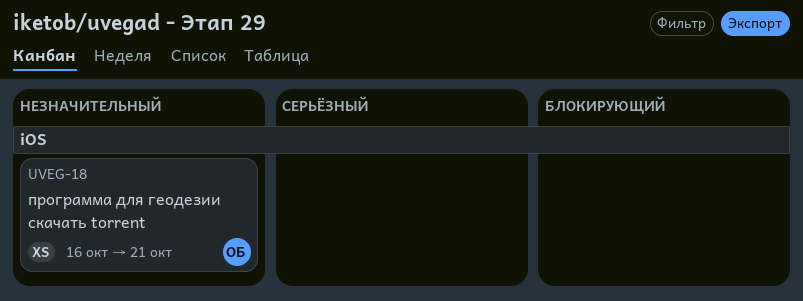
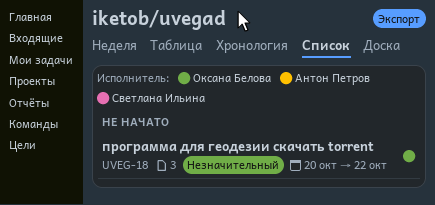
UVEG-18, start: Oct 16 -> Oct 20
UVEG-18, due: Oct 21 -> Oct 22

